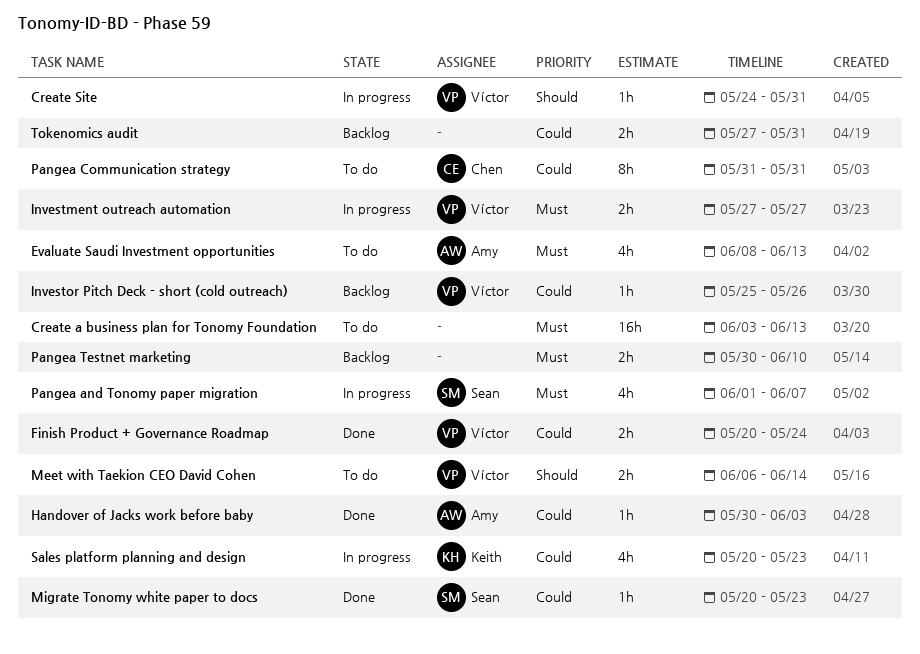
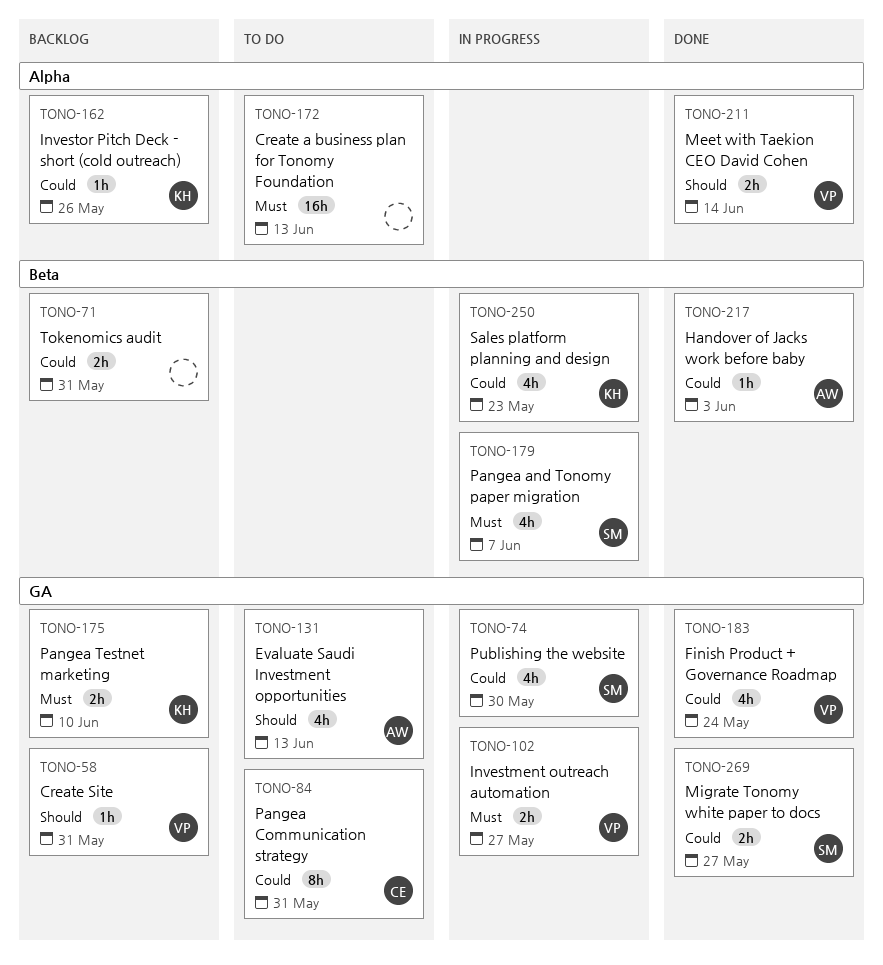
Create Site, status: In progress -> Backlog
Evaluate Saudi Investment opportunities, priority: Must -> Should
Finish Product + Governance Roadmap, estimate: 2h -> 4h
Investor Pitch Deck - short (cold outreach), owner: Víctor -> Keith
Meet with Taekion CEO David Cohen, status: To do -> Done
Migrate Tonomy white paper to docs, estimate: 1h -> 2h
Migrate Tonomy white paper to docs, due: May 23 -> May 27
Pangea Testnet marketing, owner: none -> Keith
Publishing the website: none -> present

